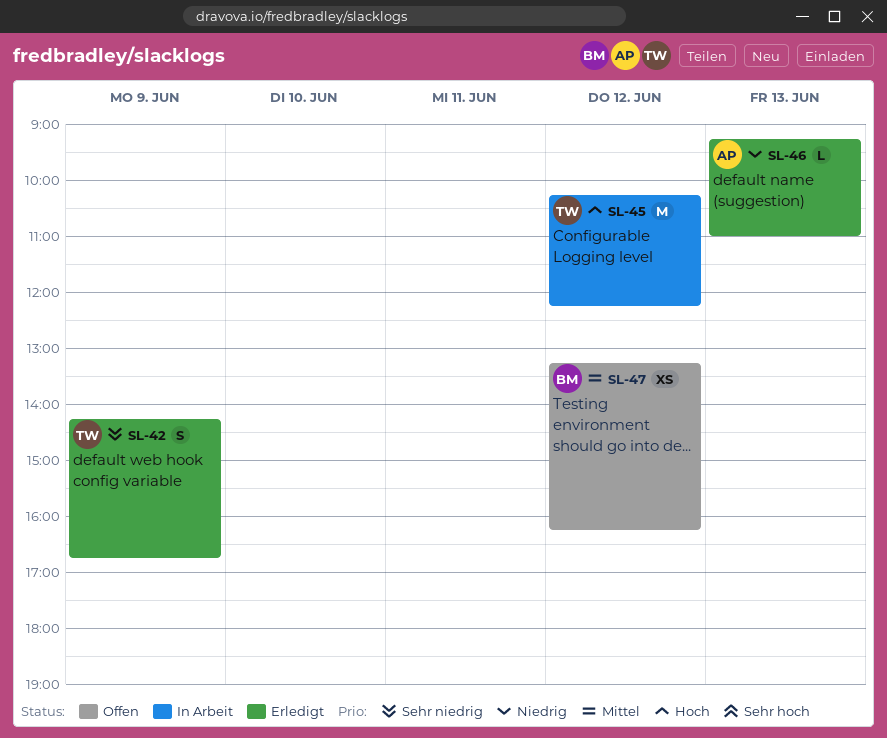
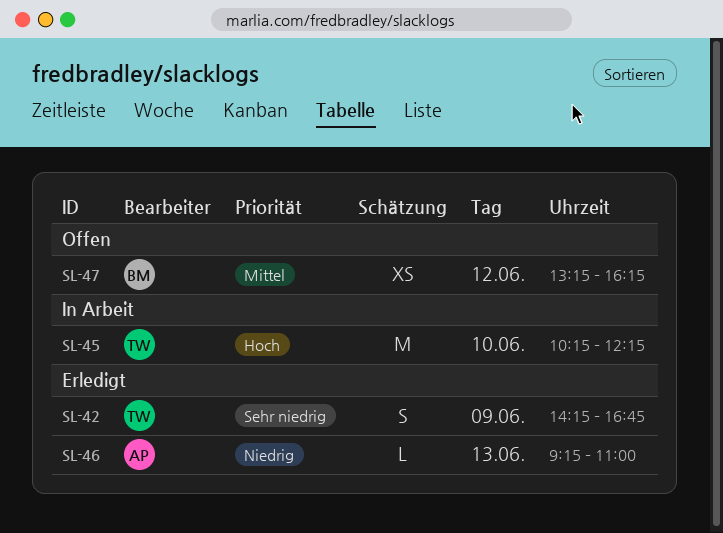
SL-45, day: Jun 12 -> Jun 10

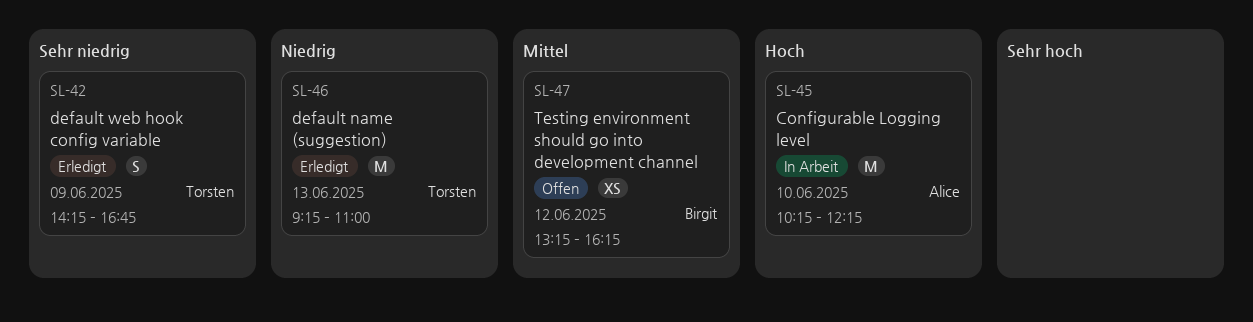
SL-45, owner: Torsten -> Alice
SL-46, owner: Alice -> Torsten
SL-46, estimate: L -> M

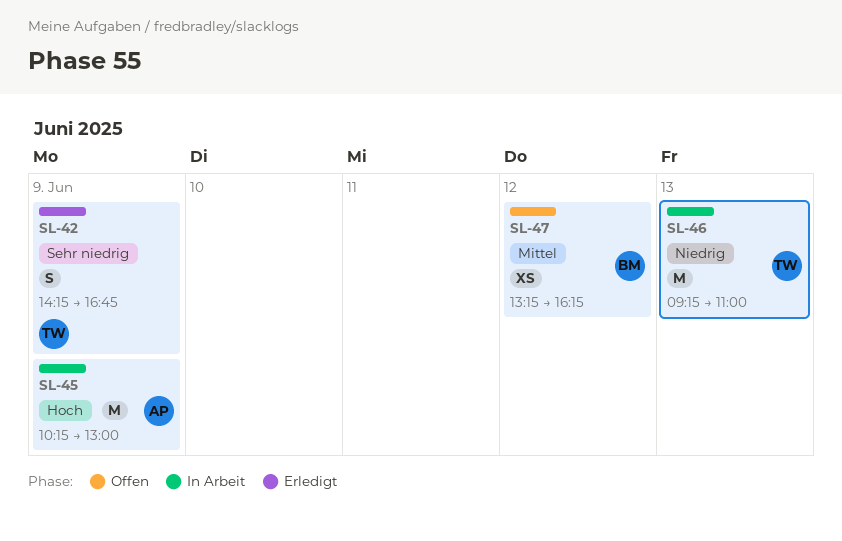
SL-45, day: Jun 10 -> Jun 9
SL-45, ends: 12:15 -> 13:00
SL-46, status: Erledigt -> In Arbeit

